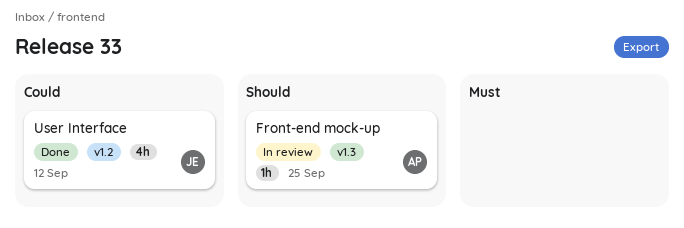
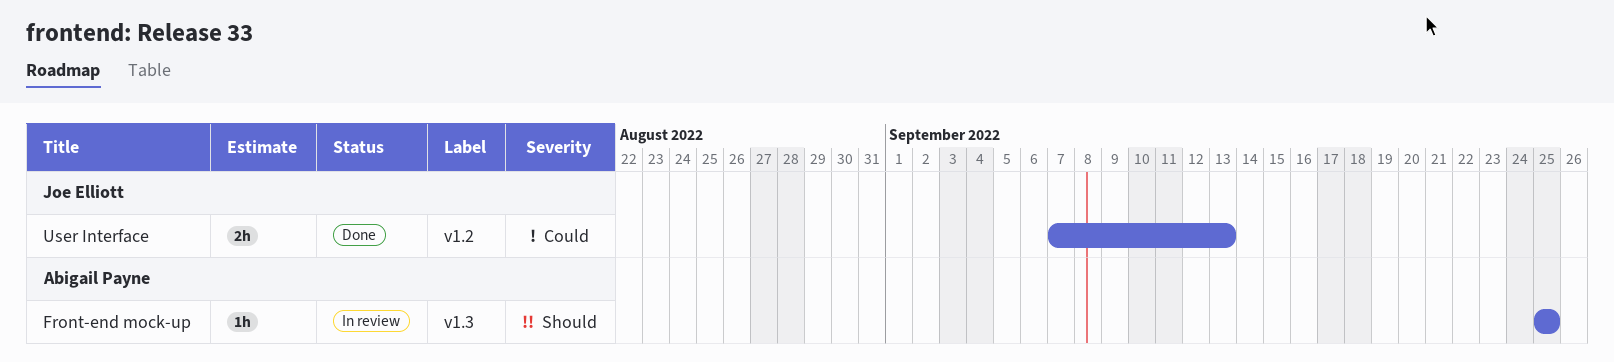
User Interface, estimate: 4h -> 2h
User Interface, due: Sep 12 -> Sep 13

